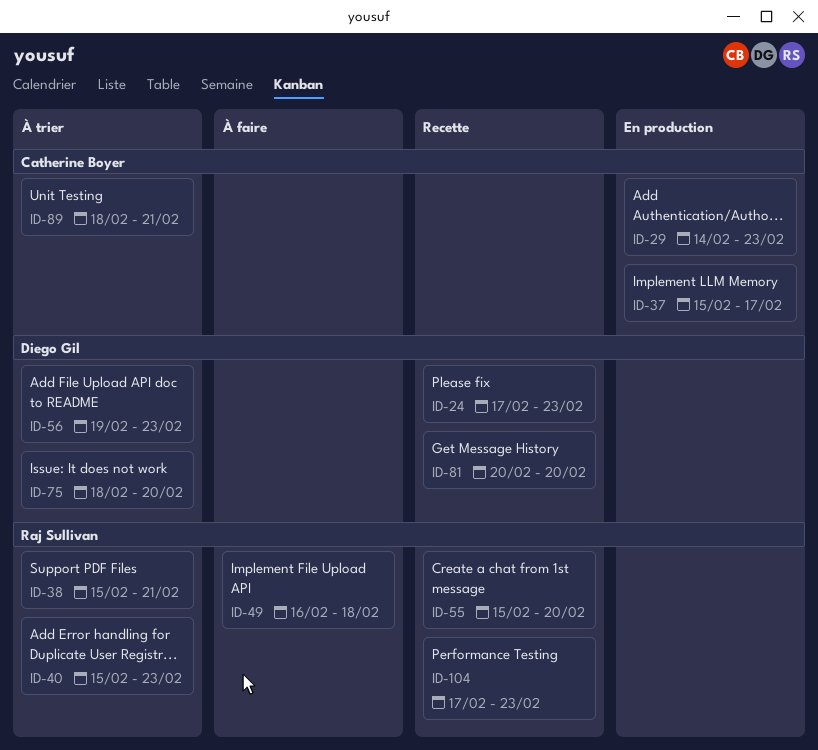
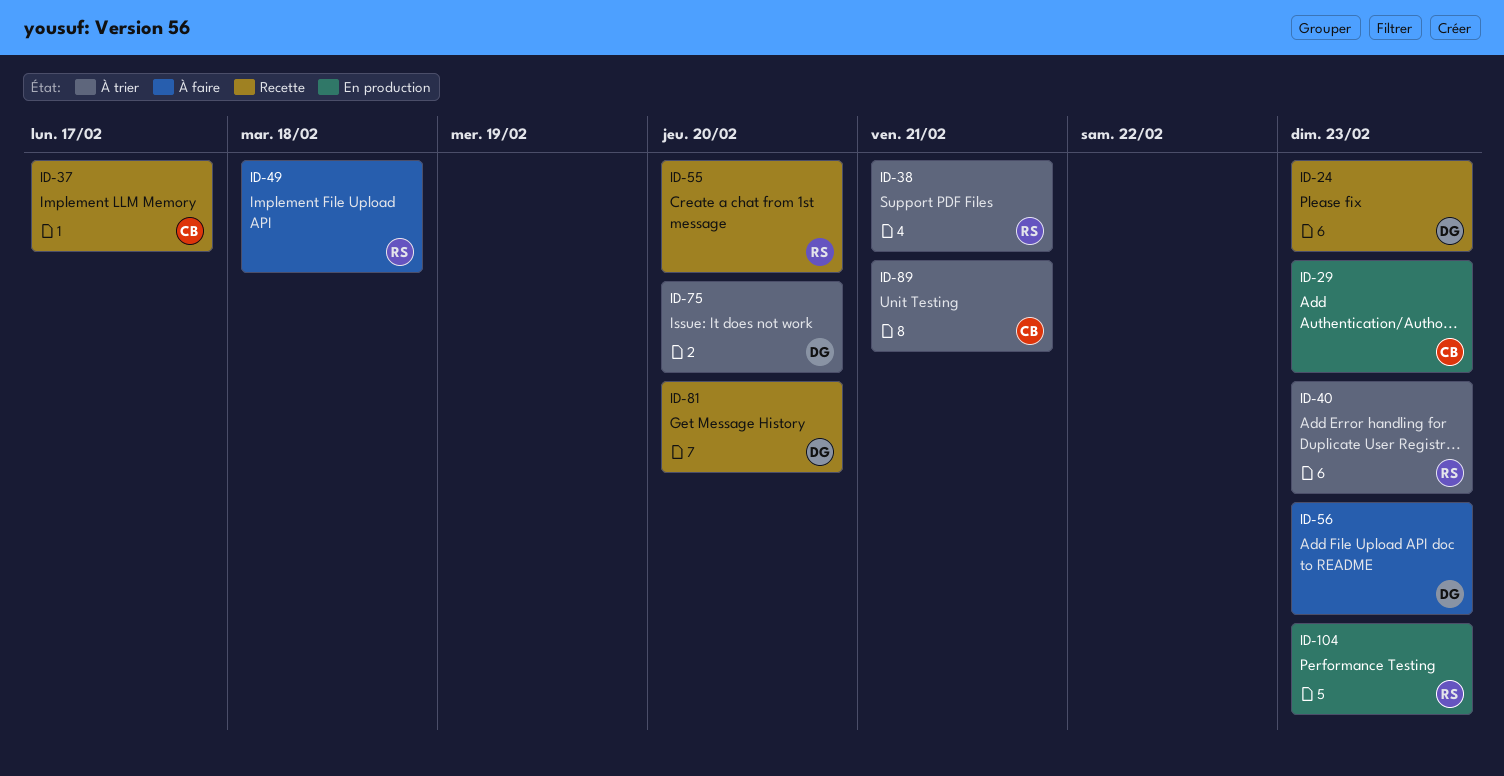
ID-37, status: En production -> Recette
ID-56, status: À trier -> À faire
ID-104, status: Recette -> En production

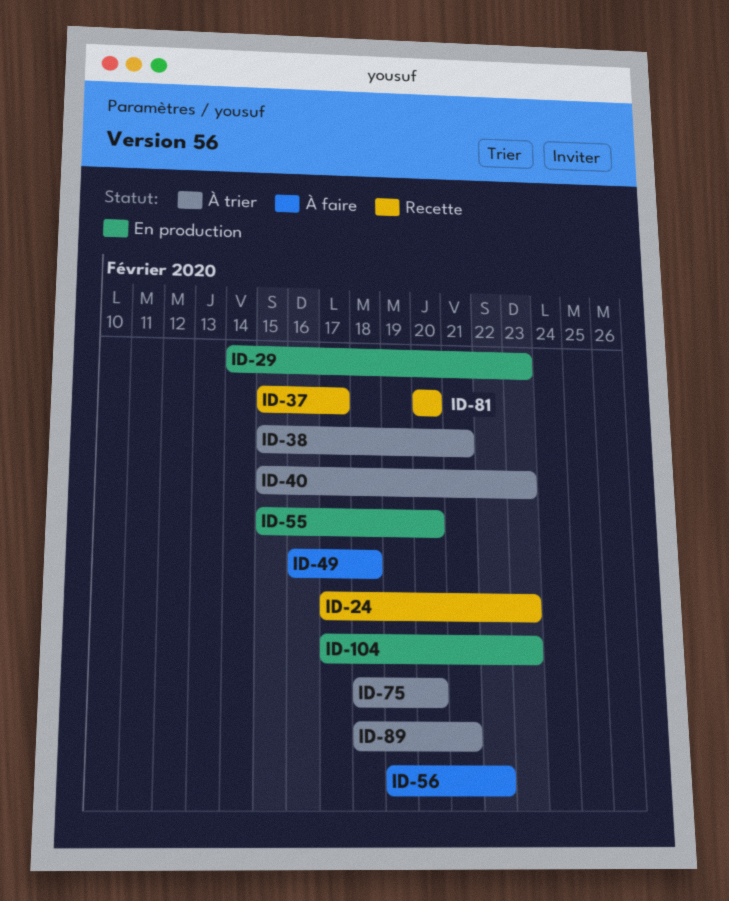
ID-55, status: Recette -> En production
ID-56, due: Feb 23 -> Feb 22

